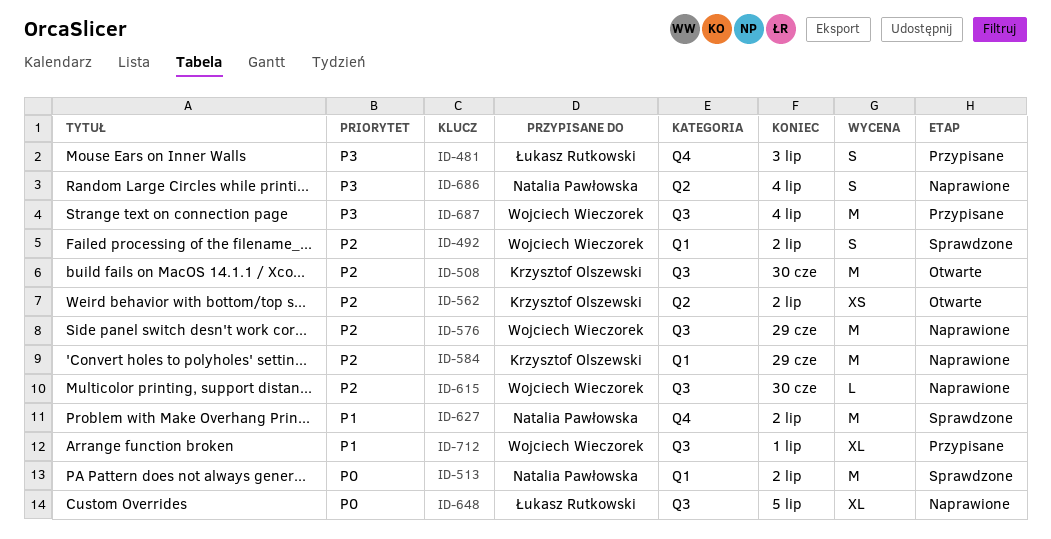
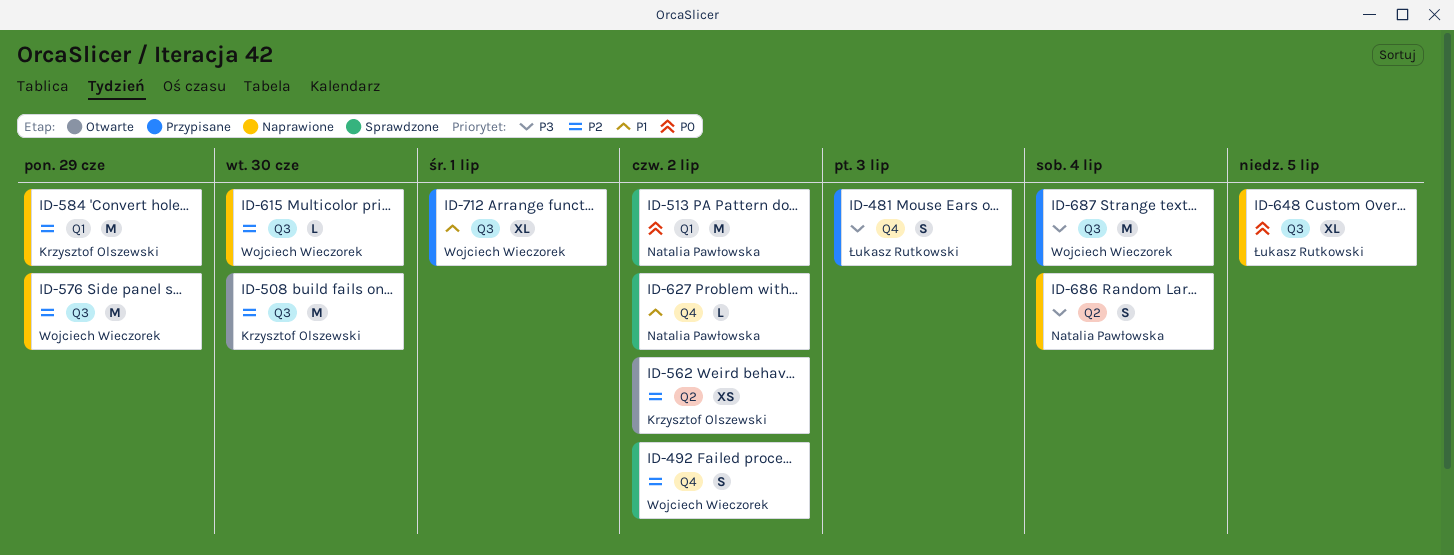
ID-492, label: Q1 -> Q4
ID-627, estimate: M -> L

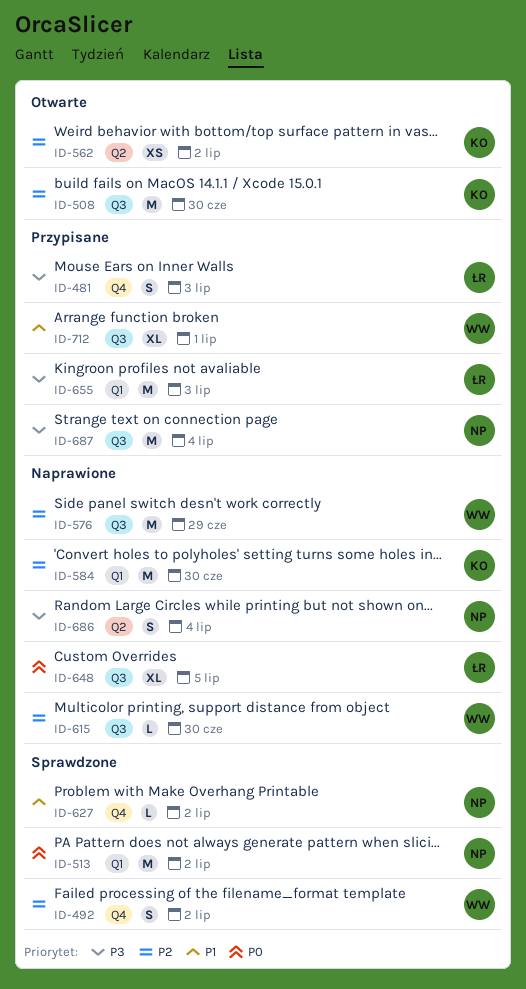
ID-584, due: Jun 29 -> Jun 30
ID-655: none -> present
ID-687, owner: Wojciech Wieczorek -> Natalia Pawłowska

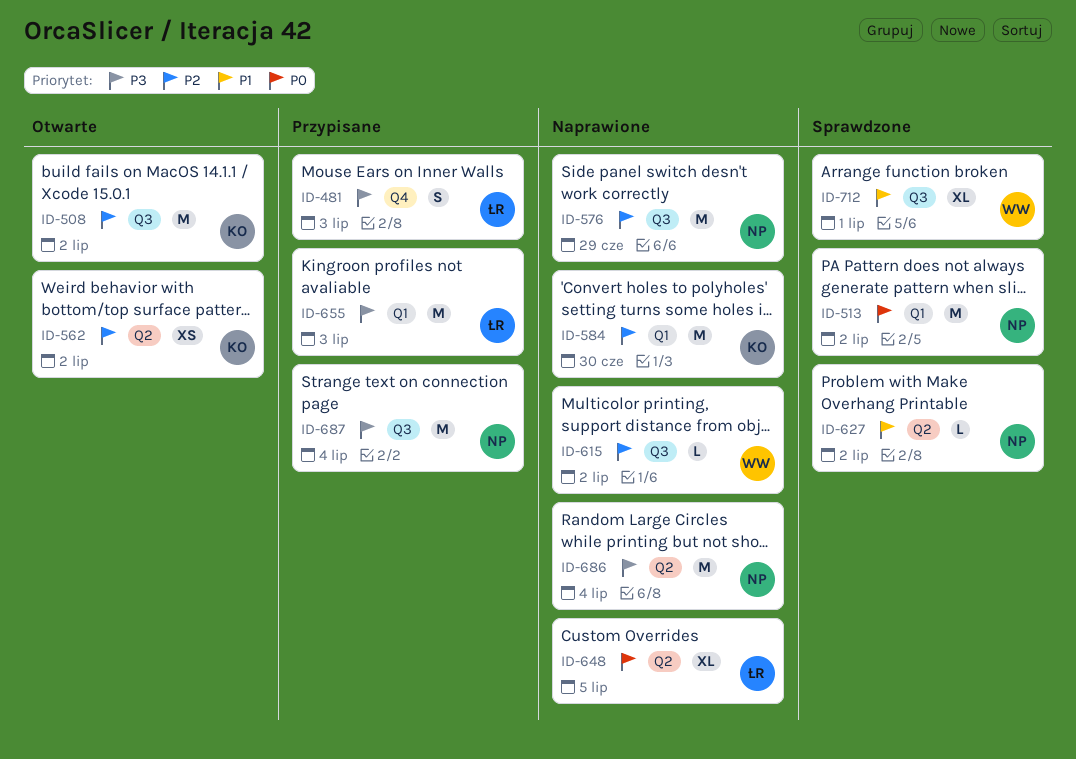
ID-492: present -> none
ID-508, due: Jun 30 -> Jul 2
ID-576, owner: WW -> NP
ID-615, due: Jun 30 -> Jul 2
ID-627, label: Q4 -> Q2
ID-648, label: Q3 -> Q2
ID-686, estimate: S -> M
ID-712, status: Przypisane -> Sprawdzone

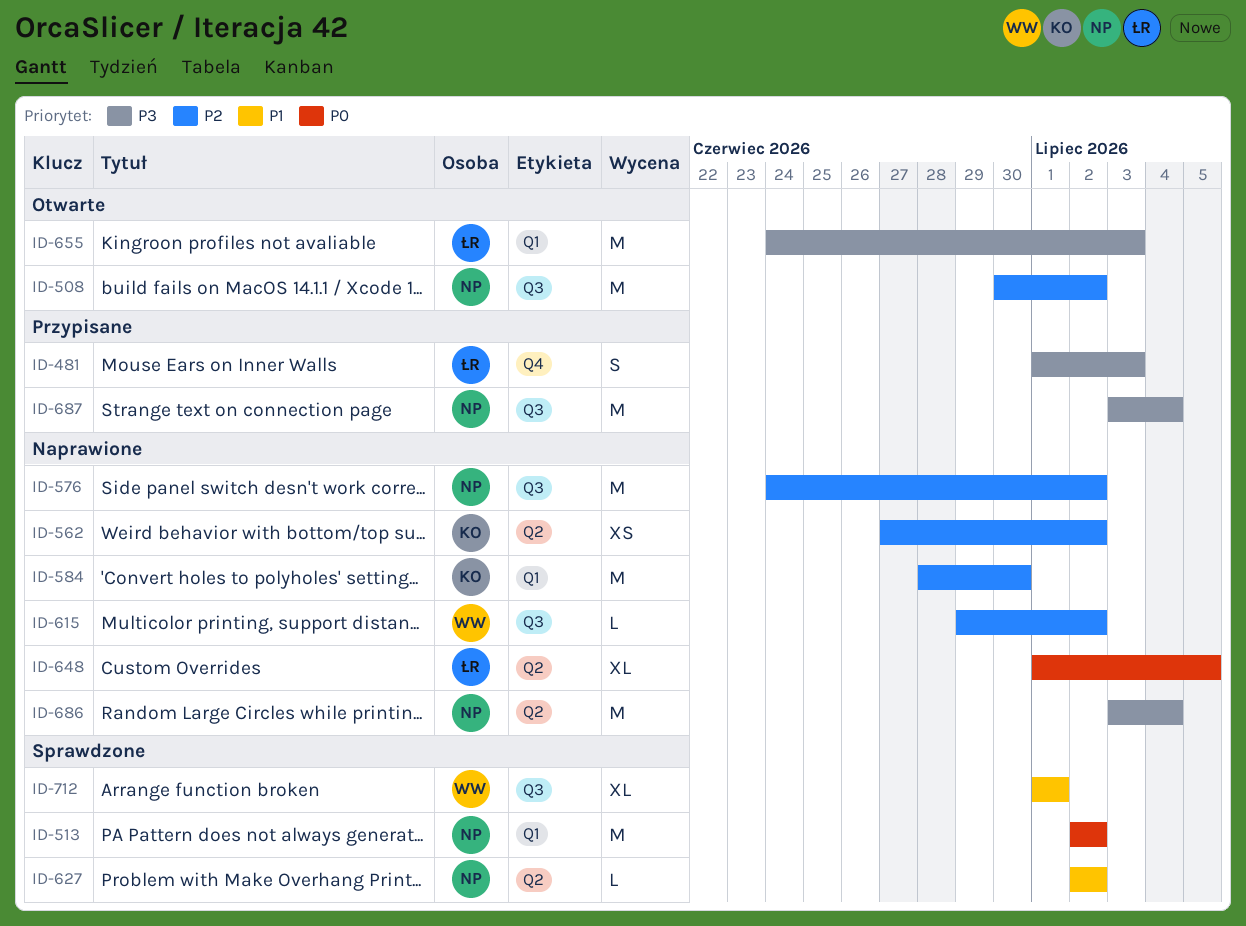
ID-508, owner: KO -> NP
ID-562, status: Otwarte -> Naprawione
ID-576, due: Jun 29 -> Jul 2
ID-655, status: Przypisane -> Otwarte

